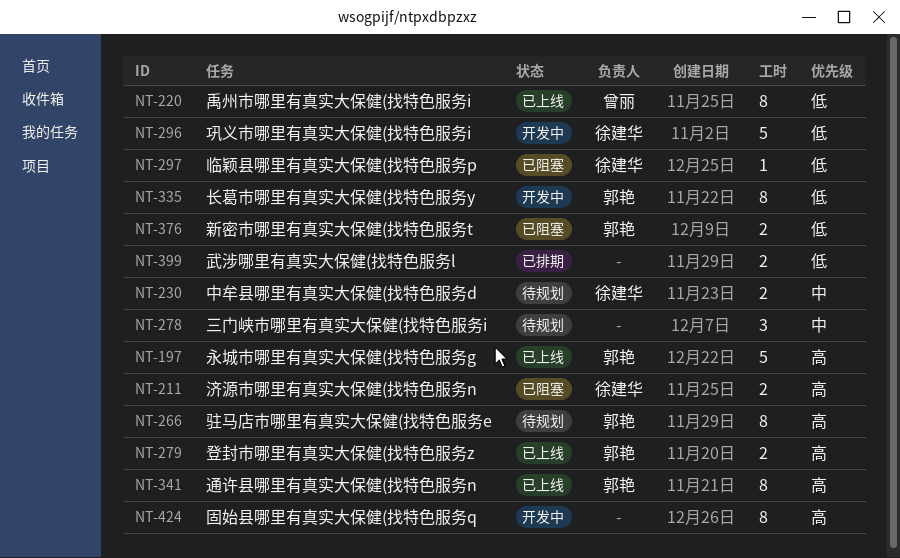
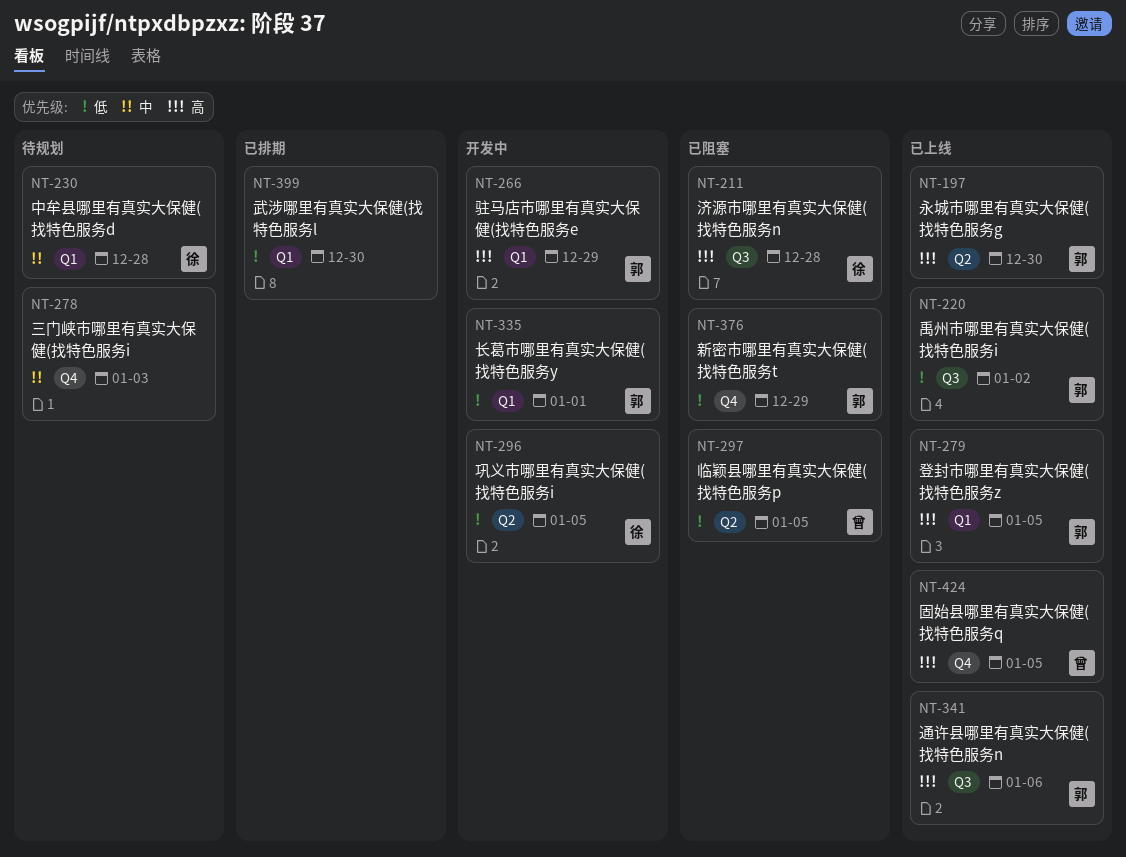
NT-220, owner: 曾丽 -> 郭艳
NT-266, status: 待规划 -> 开发中
NT-297, owner: 徐建华 -> 曾丽
NT-424, status: 开发中 -> 已上线
NT-424, owner: none -> 曾丽

